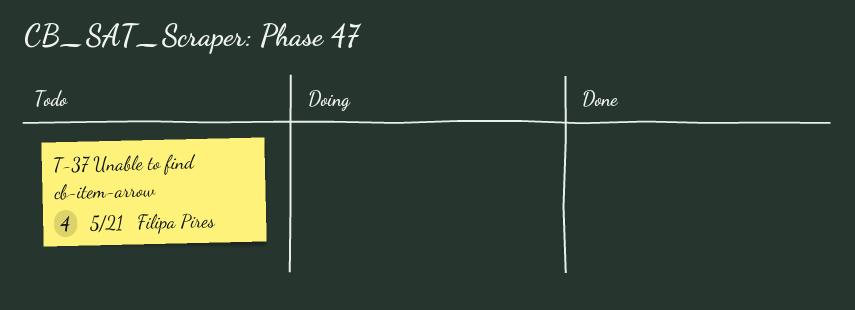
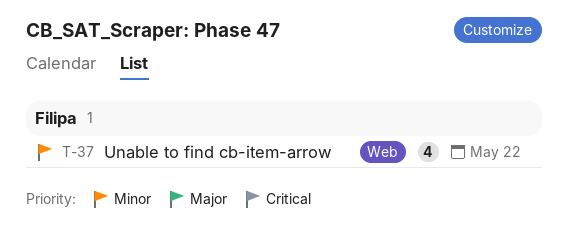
T-37, due: May 21 -> May 22

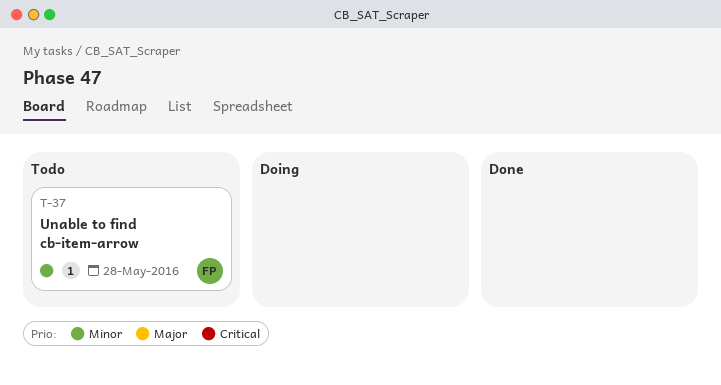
T-37, estimate: 4 -> 1
T-37, due: May 22 -> May 28

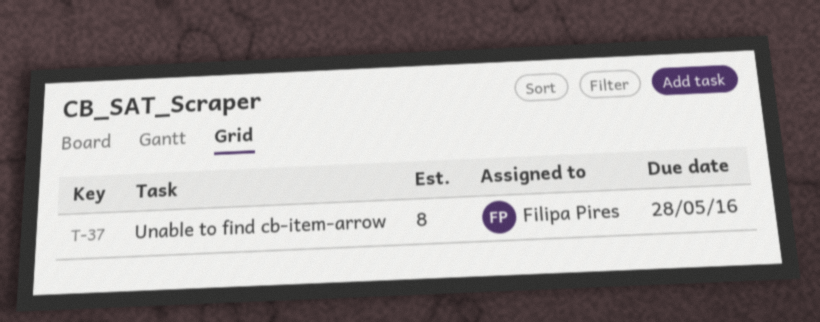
T-37, estimate: 1 -> 8

